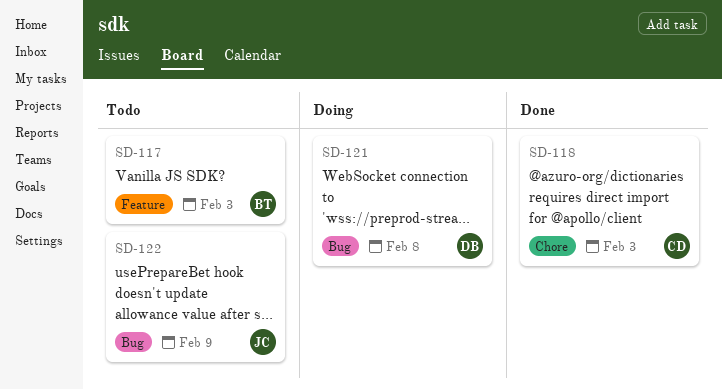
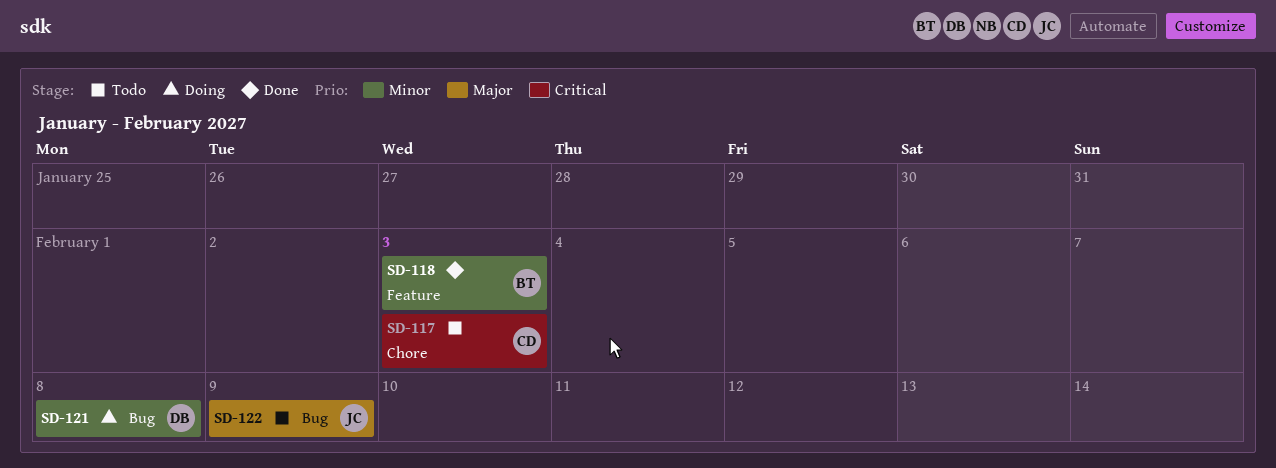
SD-117, owner: BT -> CD
SD-117, label: Feature -> Chore
SD-118, owner: CD -> BT
SD-118, label: Chore -> Feature

